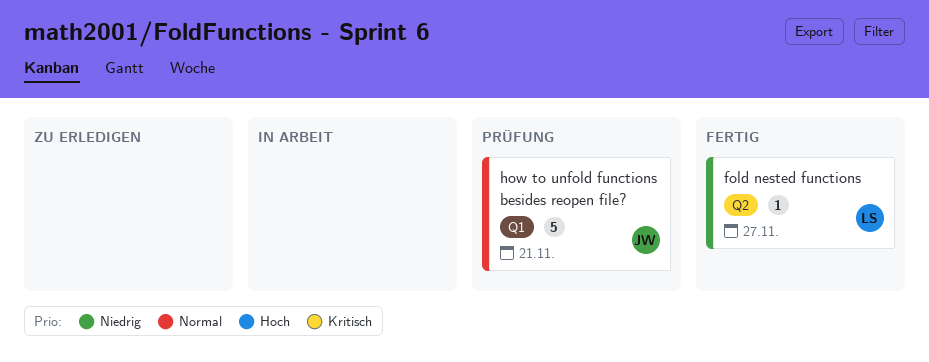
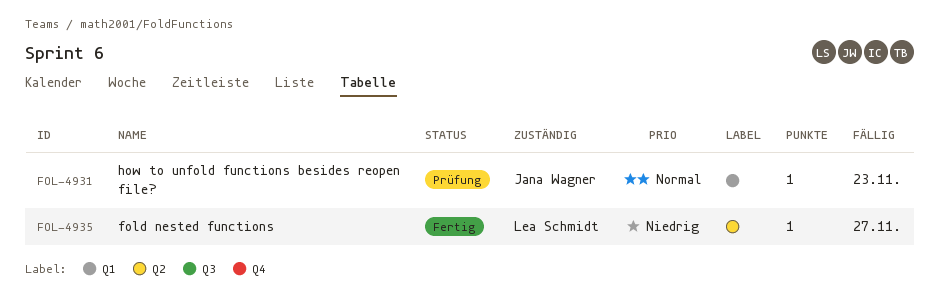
how to unfold functions besides reopen file?, estimate: 5 -> 1
how to unfold functions besides reopen file?, due: Nov 21 -> Nov 23

